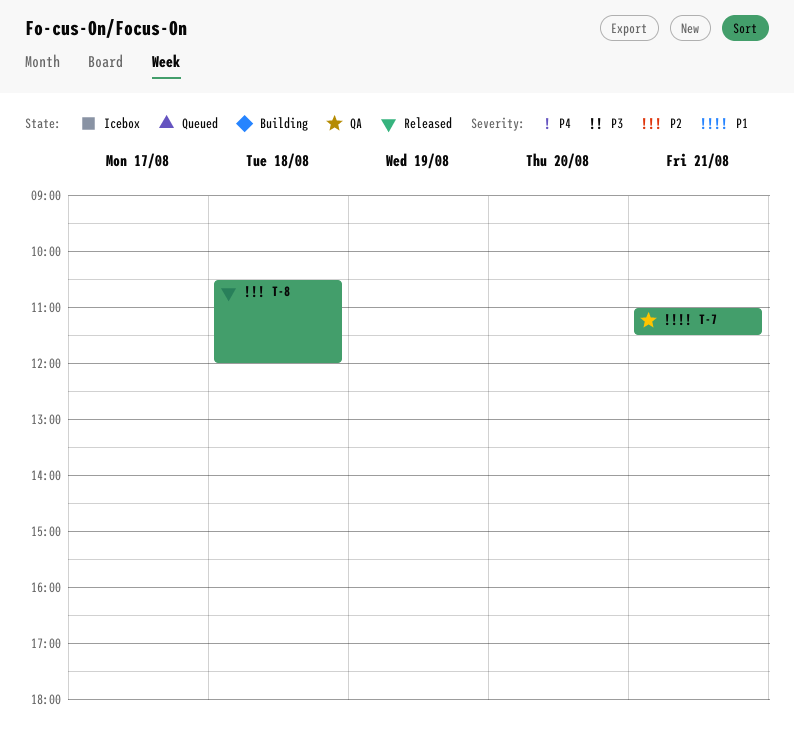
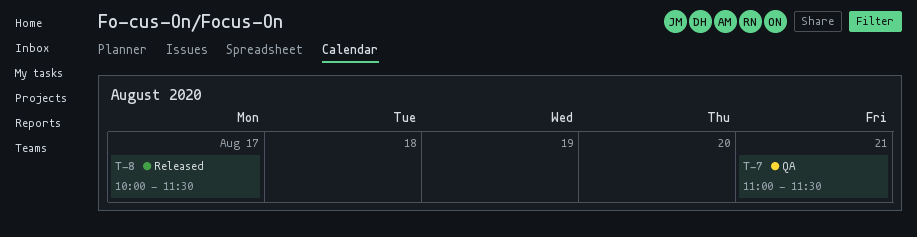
T-8, day: Aug 18 -> Aug 17
T-8, begins: 10:30 -> 10:00
T-8, ends: 12:00 -> 11:30

